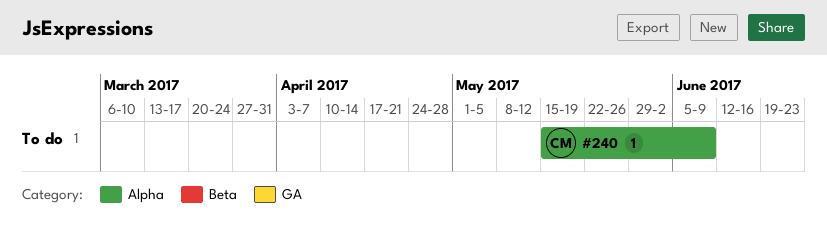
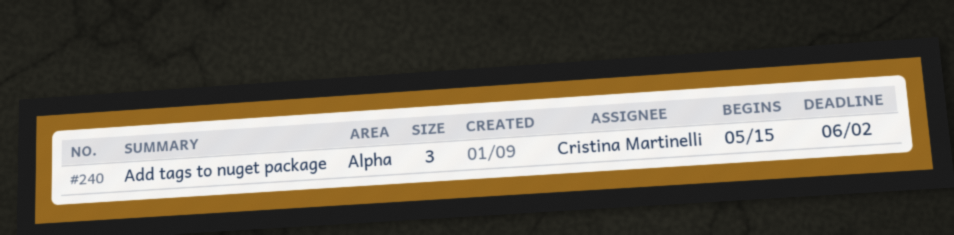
#240, estimate: 1 -> 3
#240, due: Jun 9 -> Jun 2

